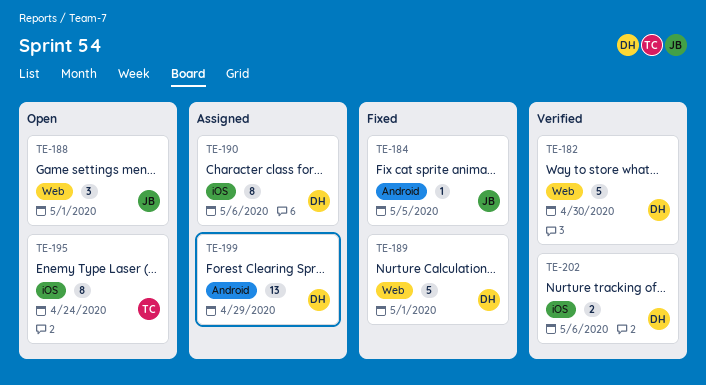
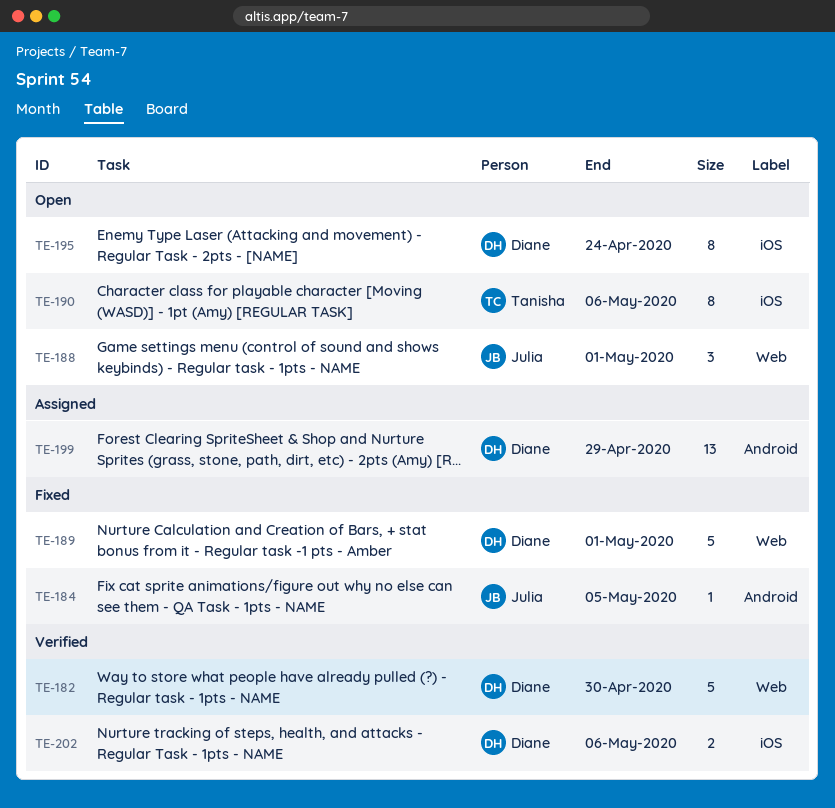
TE-190, status: Assigned -> Open
TE-190, owner: Diane -> Tanisha
TE-195, owner: Tanisha -> Diane

